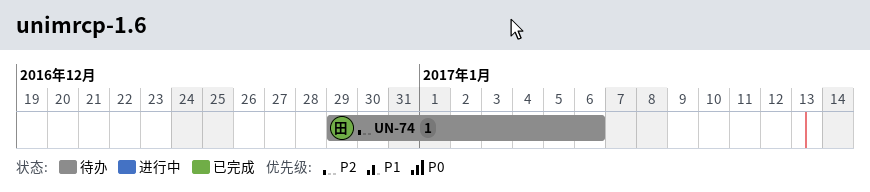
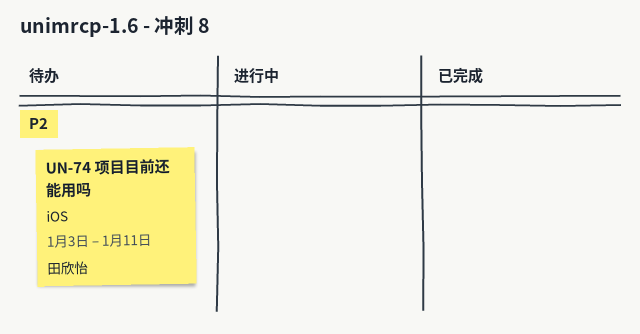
UN-74, start: Dec 29 -> Jan 3
UN-74, due: Jan 6 -> Jan 11

